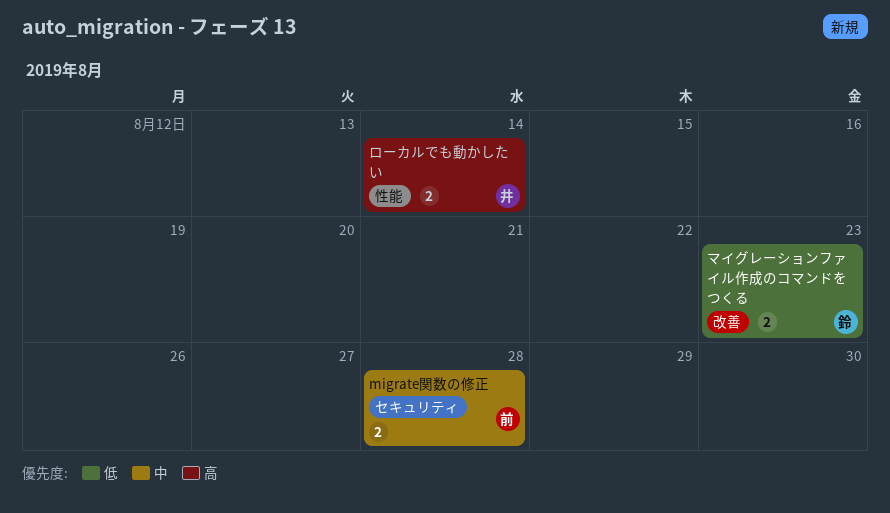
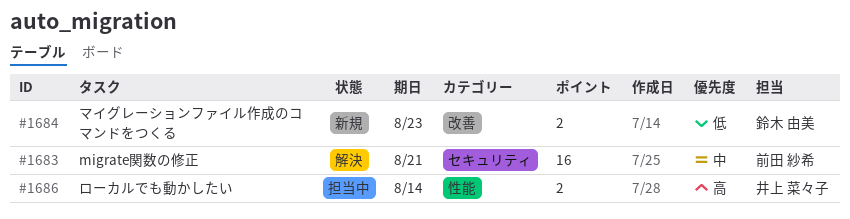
migrate関数の修正, estimate: 2 -> 16
migrate関数の修正, due: Aug 28 -> Aug 21

